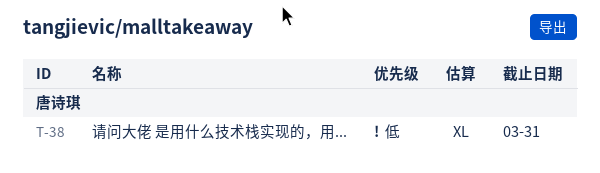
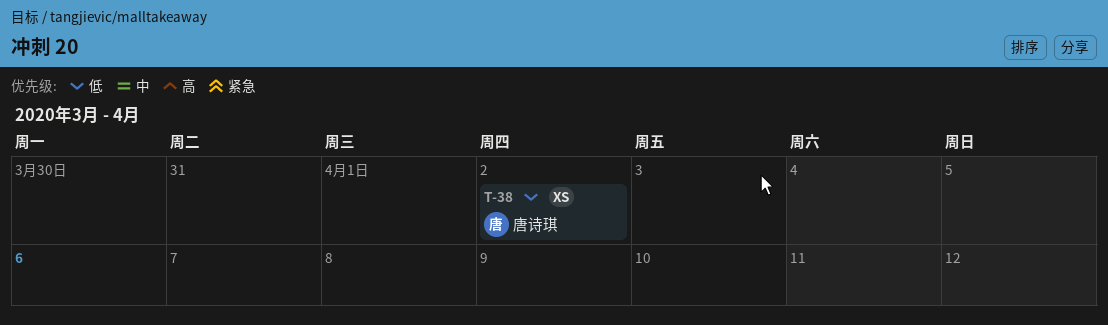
T-38, estimate: XL -> XS
T-38, due: Mar 31 -> Apr 2

